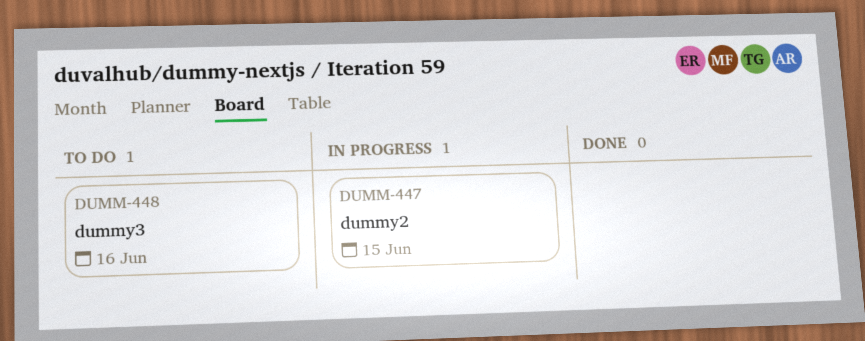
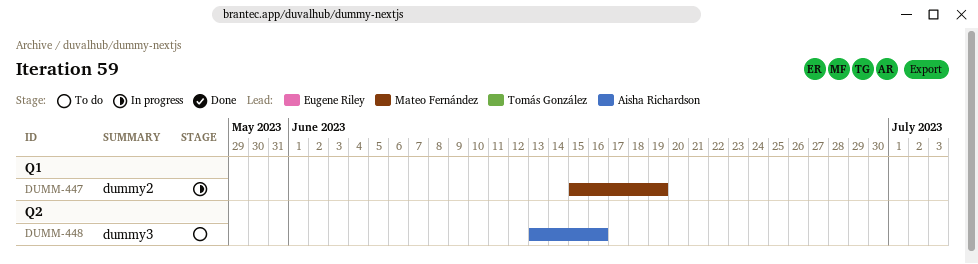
DUMM-447, due: Jun 15 -> Jun 19

